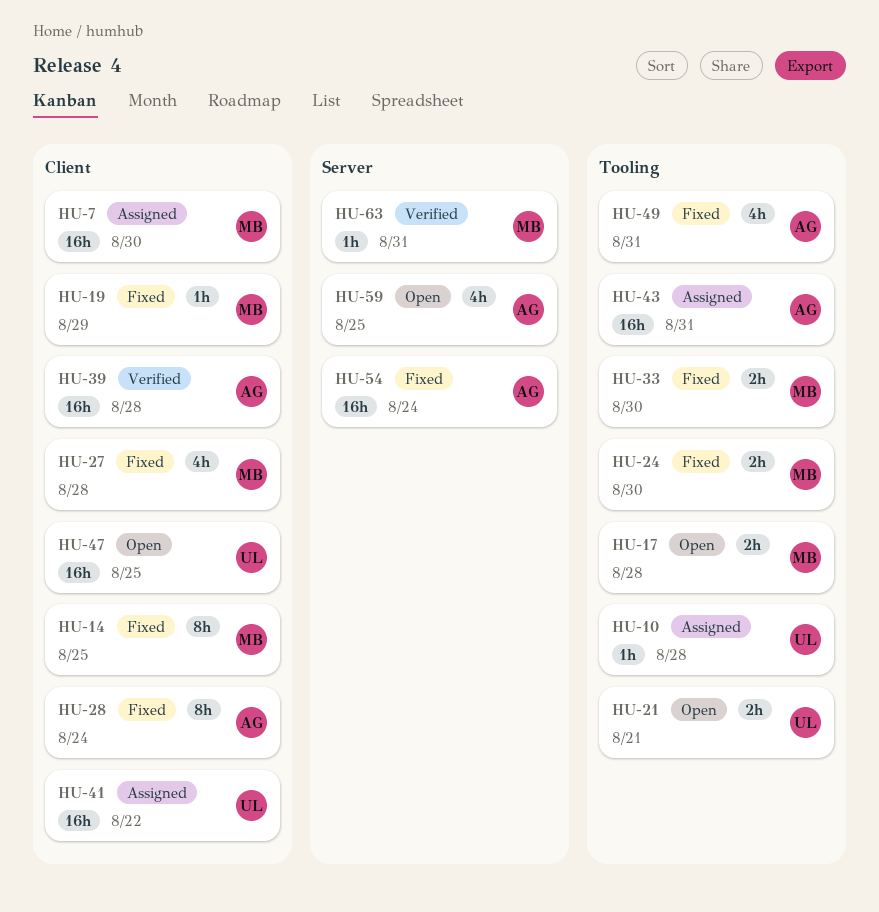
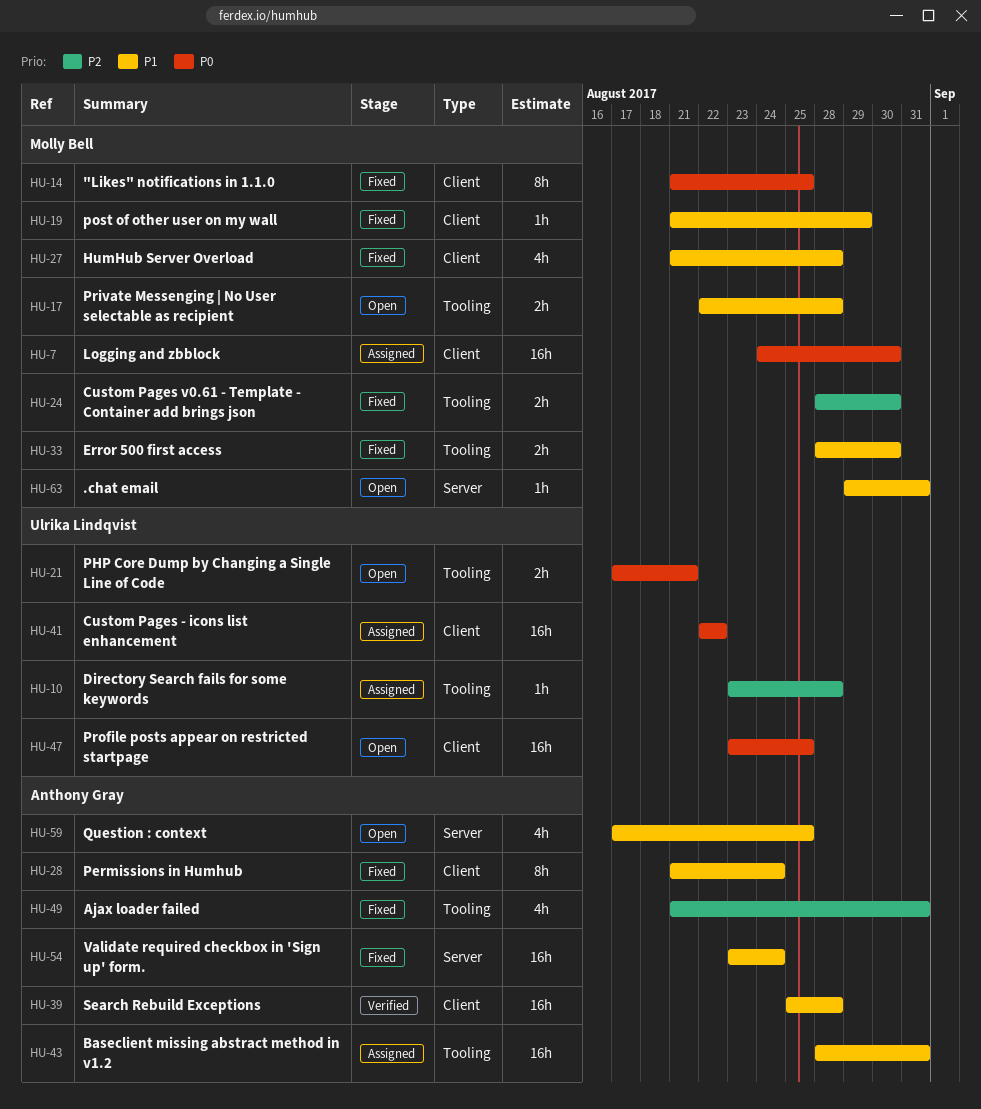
HU-63, status: Verified -> Open

